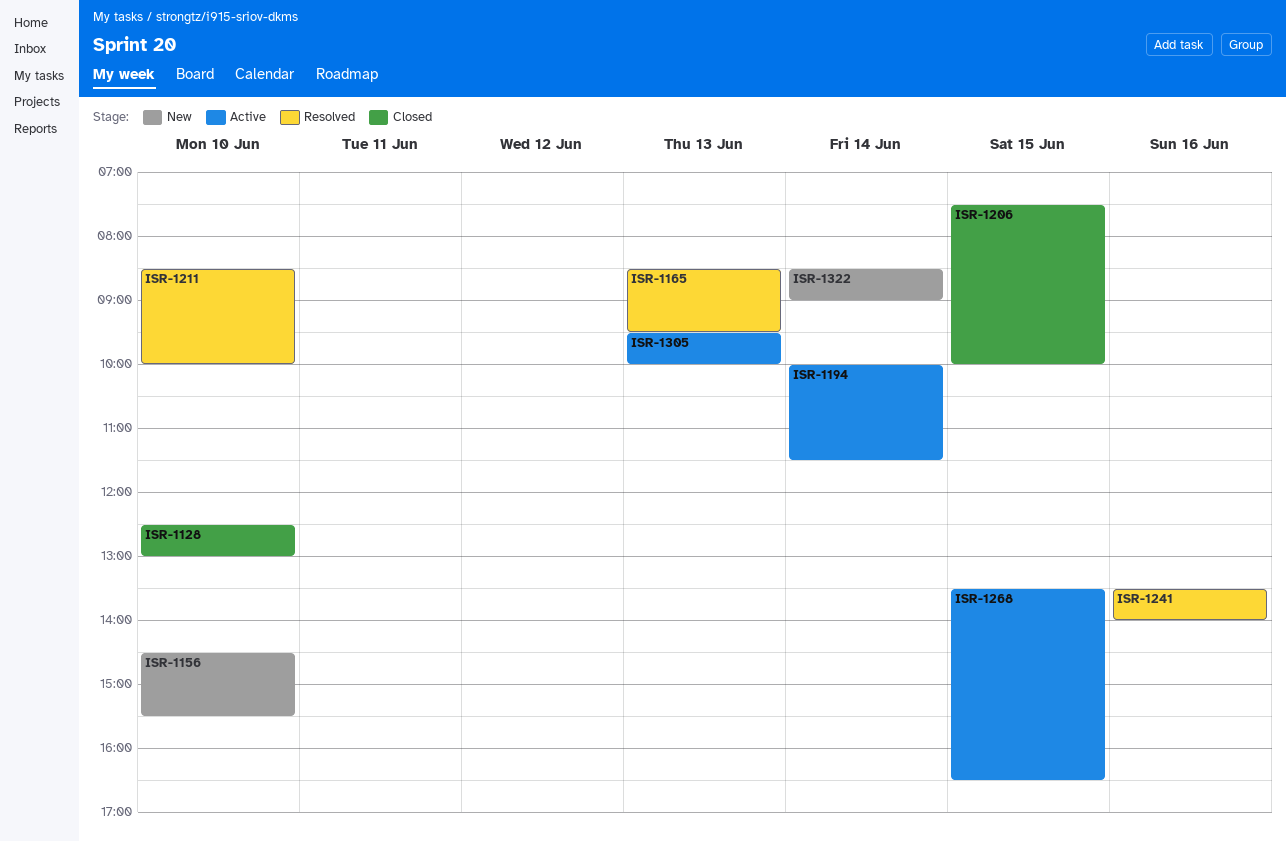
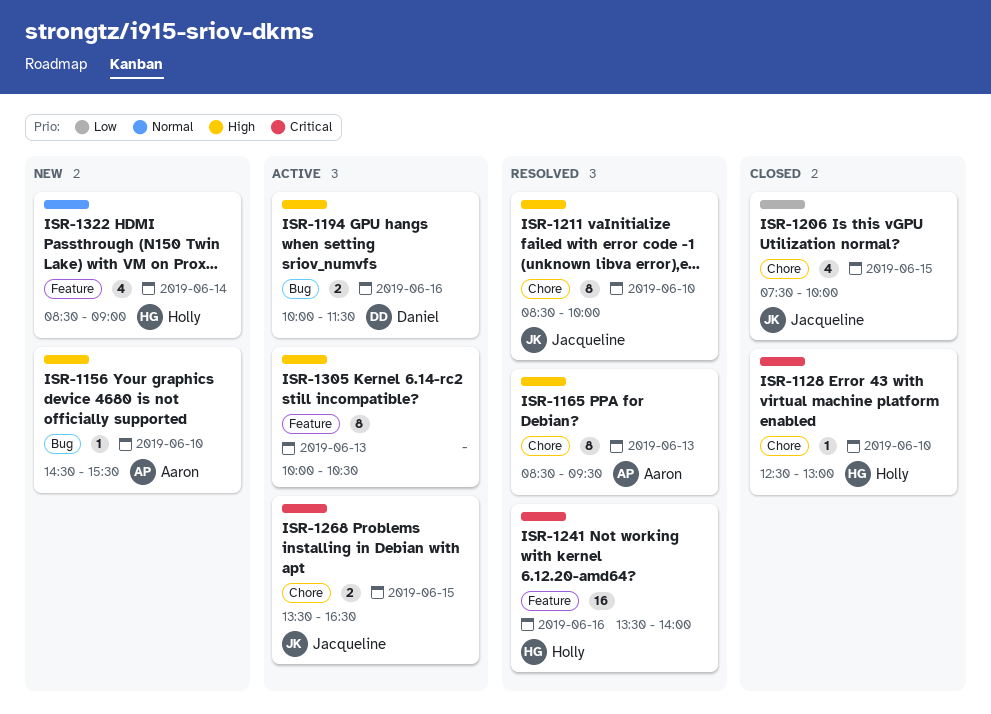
ISR-1194, day: Jun 14 -> Jun 16
ISR-1305, begins: 09:30 -> 10:00
ISR-1305, ends: 10:00 -> 10:30

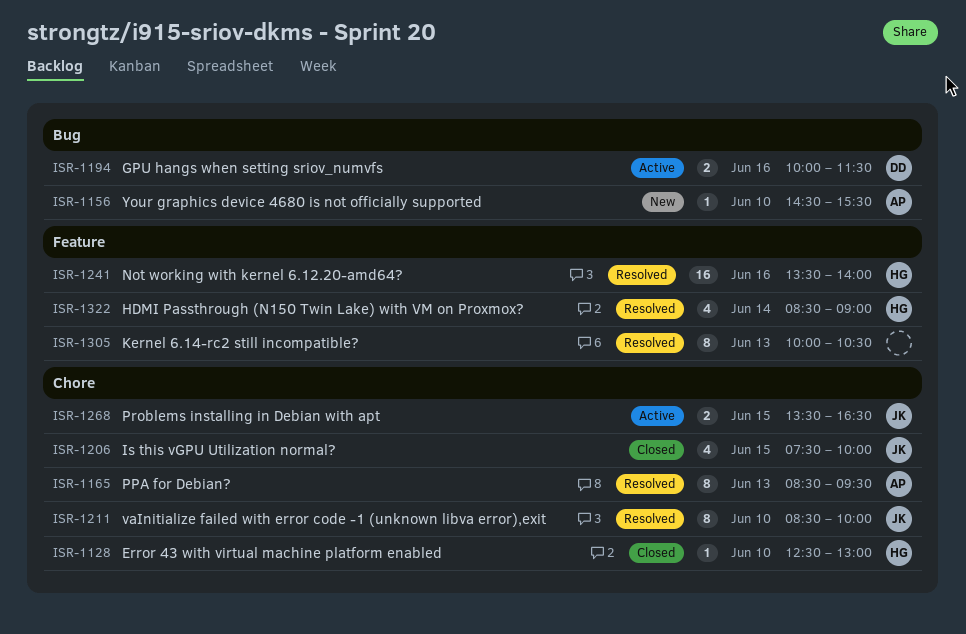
ISR-1305, status: Active -> Resolved
ISR-1322, status: New -> Resolved

